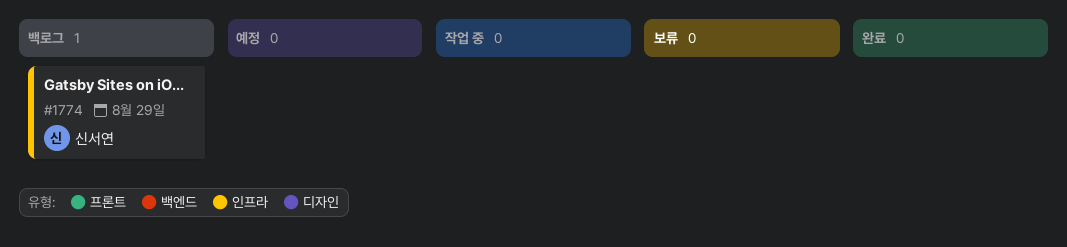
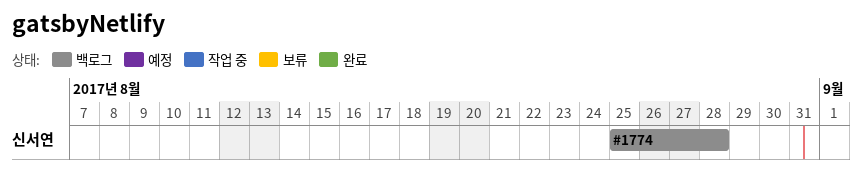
#1774, due: Aug 29 -> Aug 28

